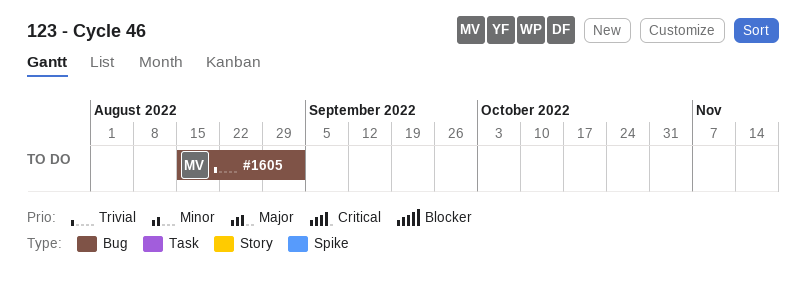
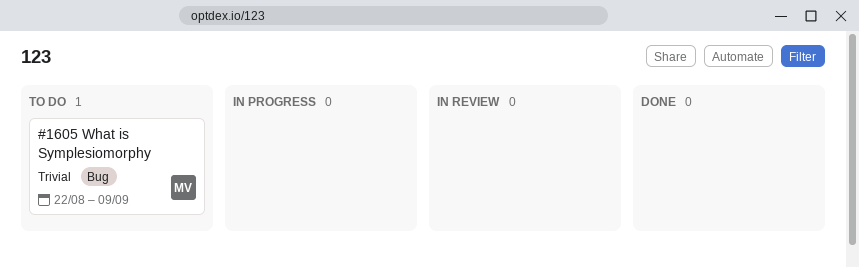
#1605, start: Aug 15 -> Aug 22
#1605, due: Sep 2 -> Sep 9

